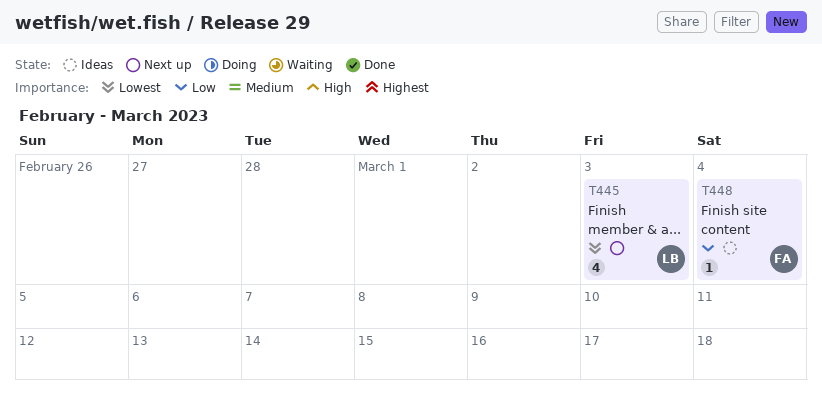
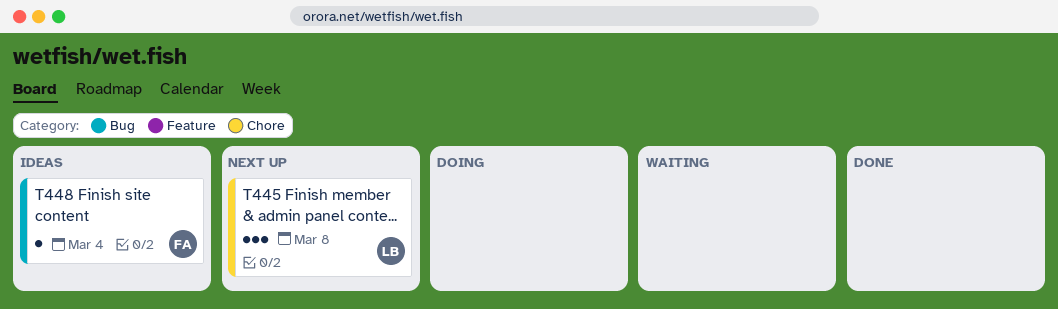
T445, estimate: 4 -> 3
T445, due: Mar 3 -> Mar 8

